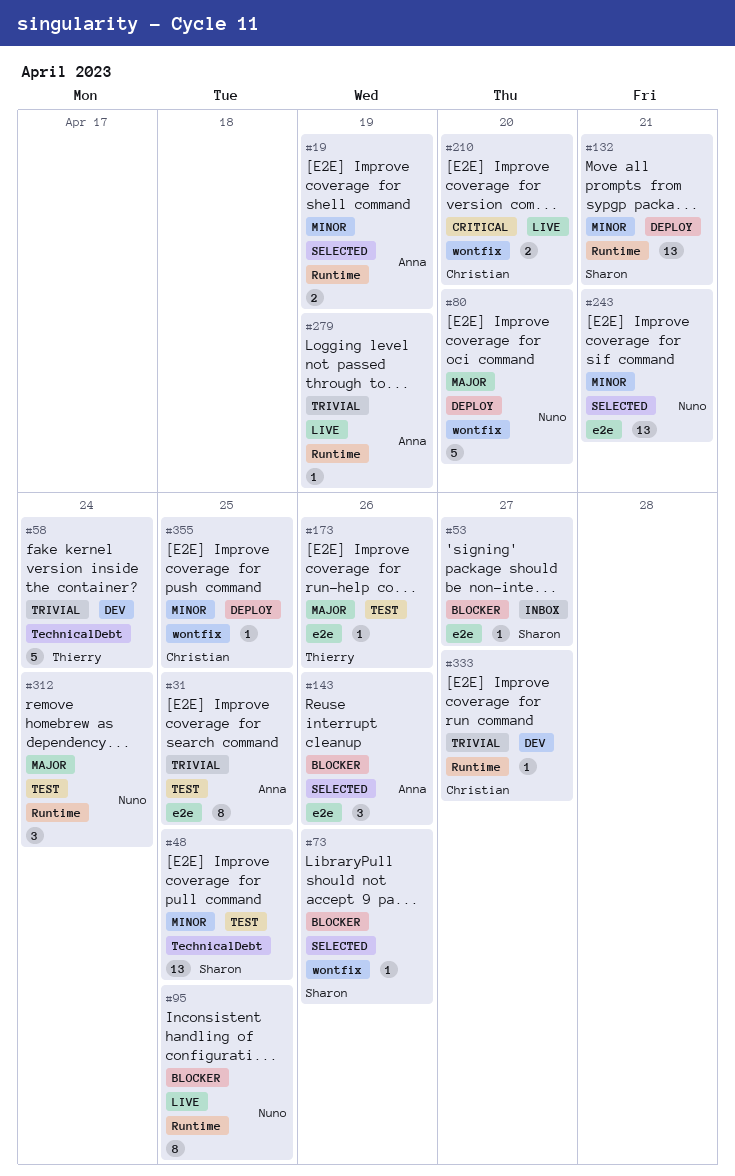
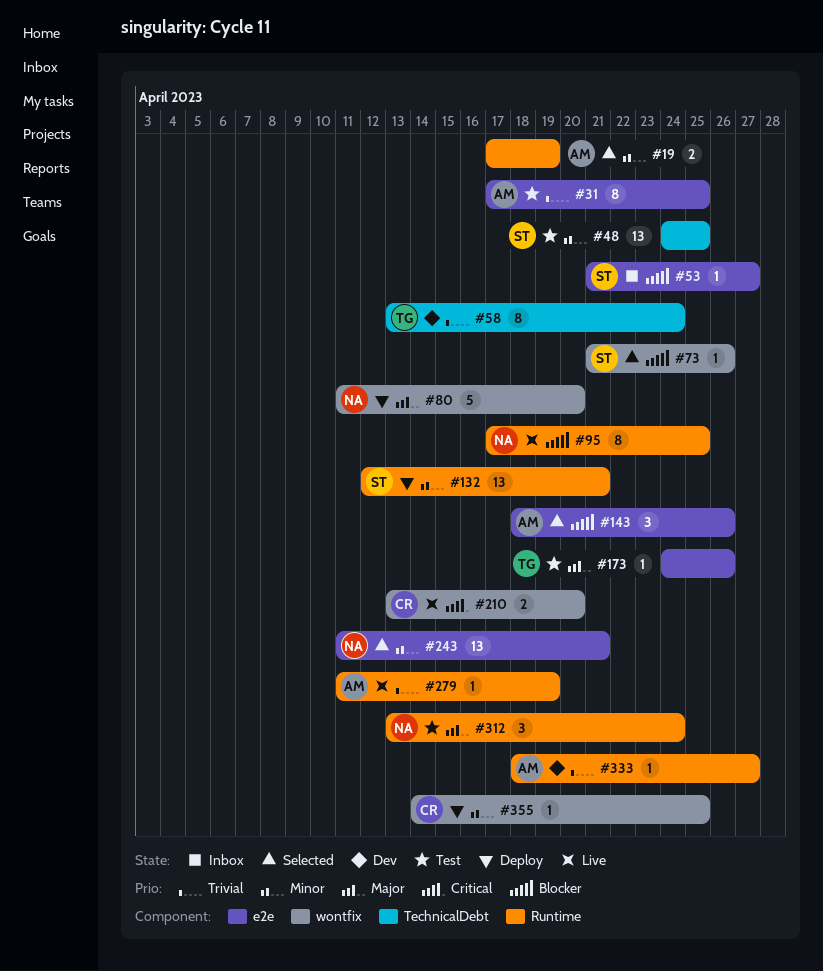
#58, estimate: 5 -> 8
#333, owner: Christian -> Anna

